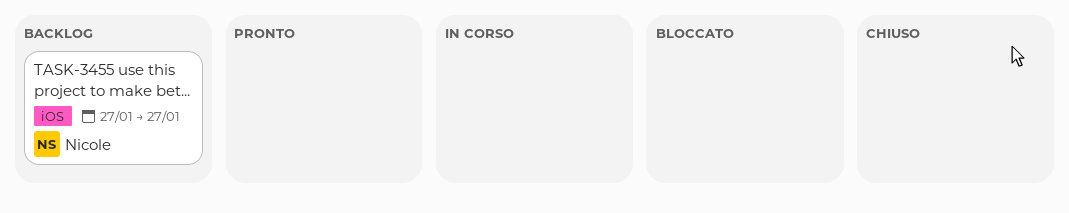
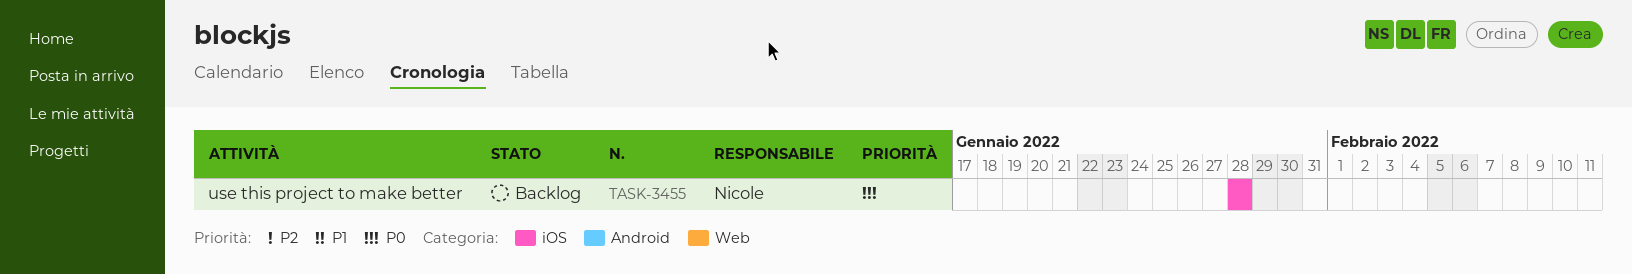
TASK-3455, start: Jan 27 -> Jan 28
TASK-3455, due: Jan 27 -> Jan 28

